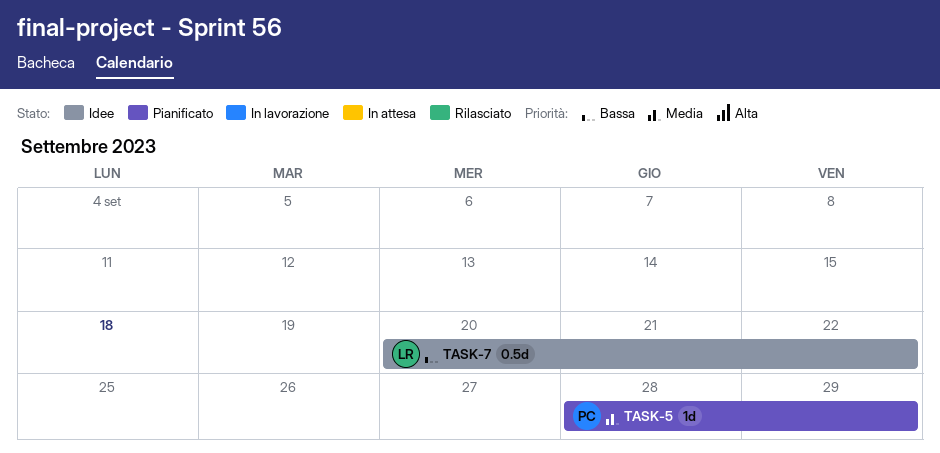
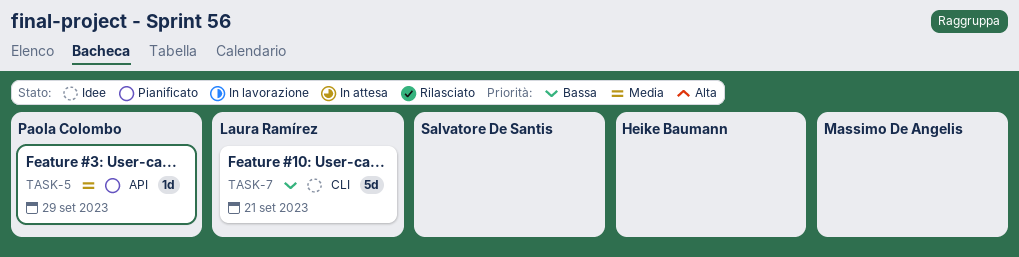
TASK-7, estimate: 0.5d -> 5d
TASK-7, due: Sep 22 -> Sep 21

